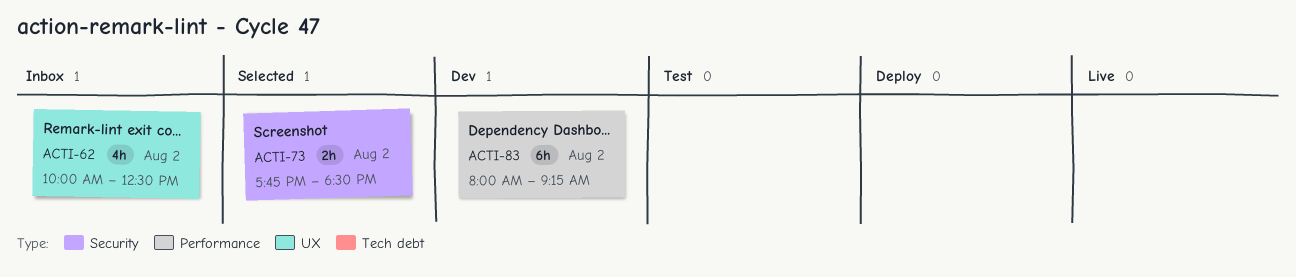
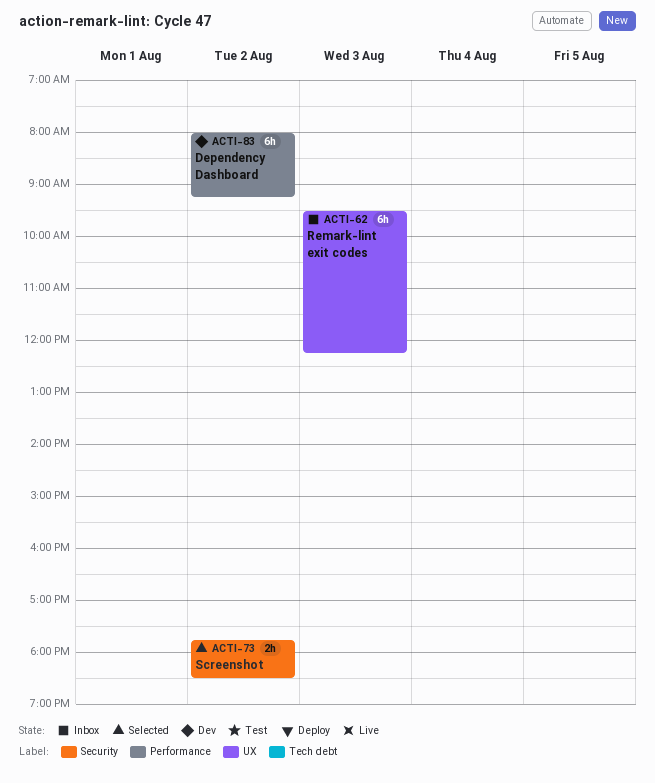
ACTI-62, estimate: 4h -> 6h
ACTI-62, day: Aug 2 -> Aug 3
ACTI-62, begins: 10:00 -> 09:30
ACTI-62, ends: 12:30 -> 12:15

